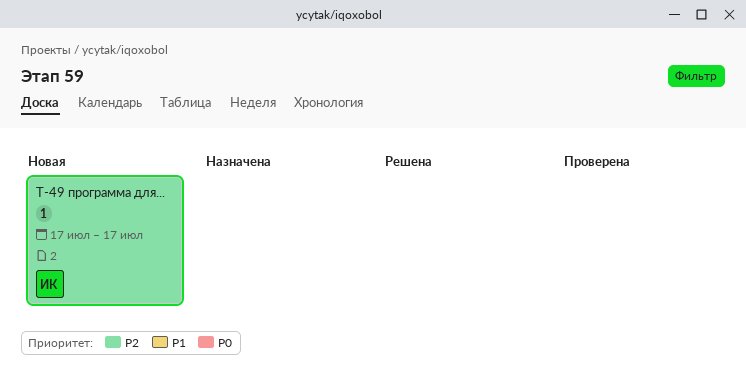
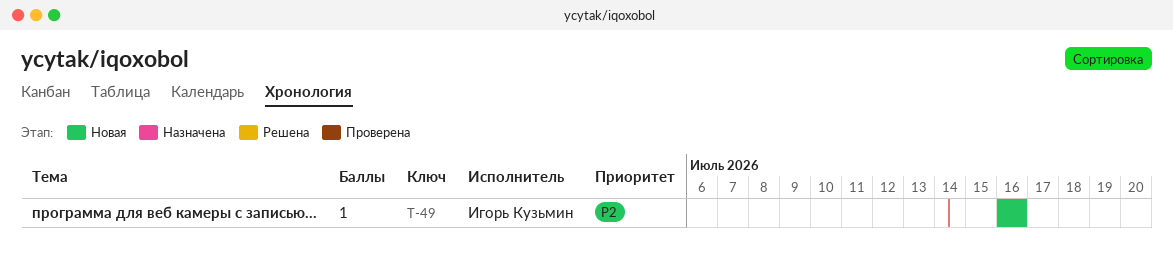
T-49, start: Jul 17 -> Jul 16
T-49, due: Jul 17 -> Jul 16

